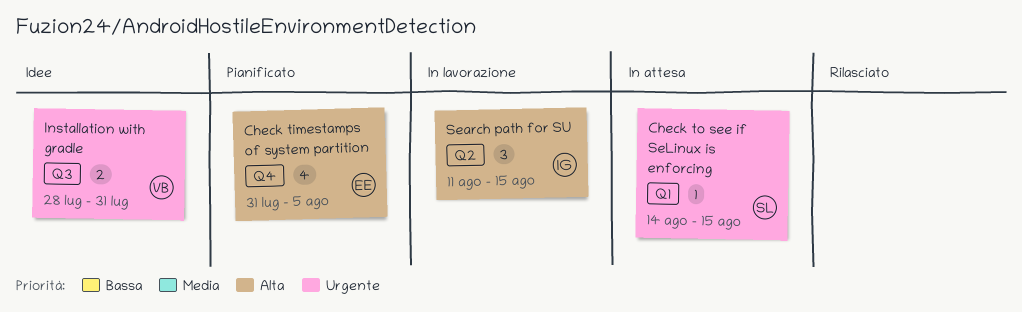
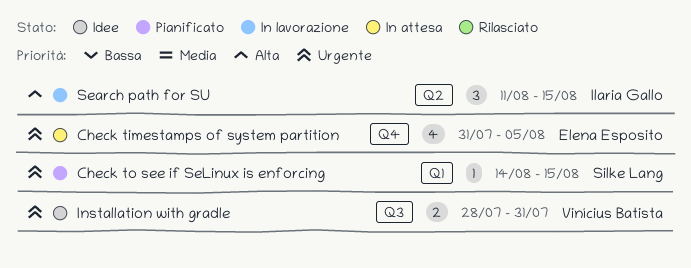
Check timestamps of system partition, status: Pianificato -> In attesa
Check timestamps of system partition, priority: Alta -> Urgente
Check to see if SeLinux is enforcing, status: In attesa -> Pianificato

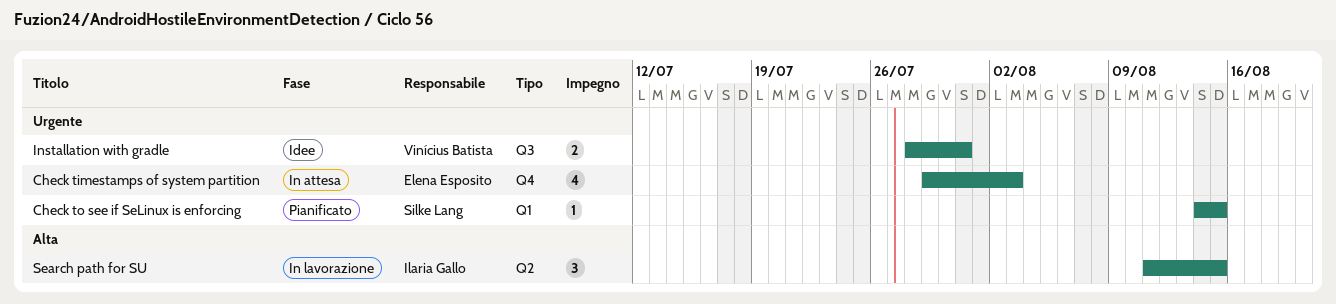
Check timestamps of system partition, start: Jul 31 -> Jul 29
Check timestamps of system partition, due: Aug 5 -> Aug 3

